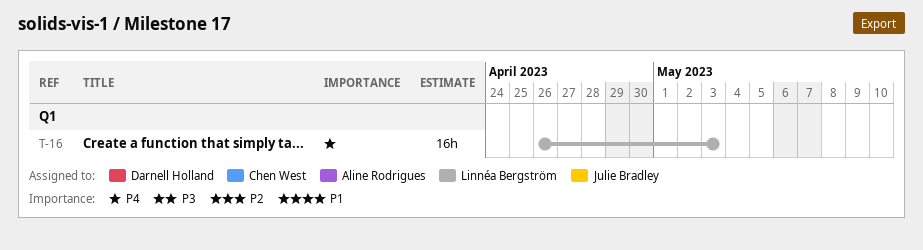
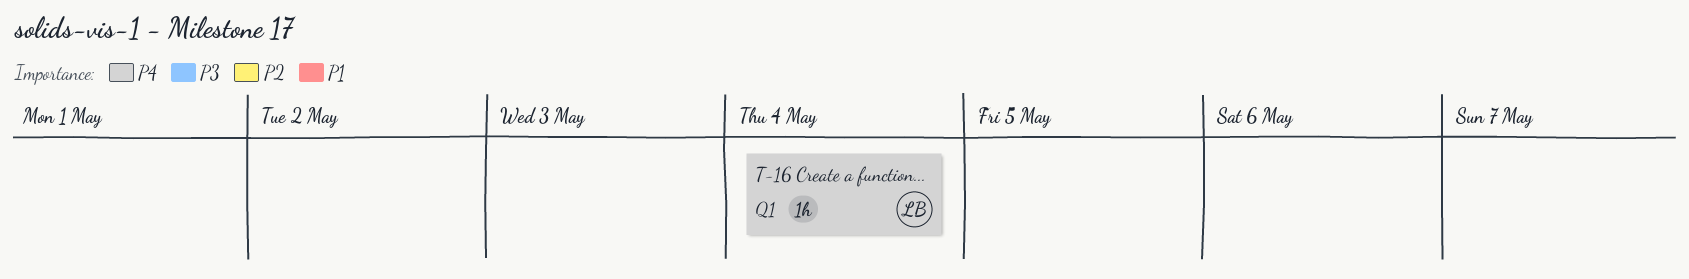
T-16, estimate: 16h -> 1h
T-16, due: May 3 -> May 4

